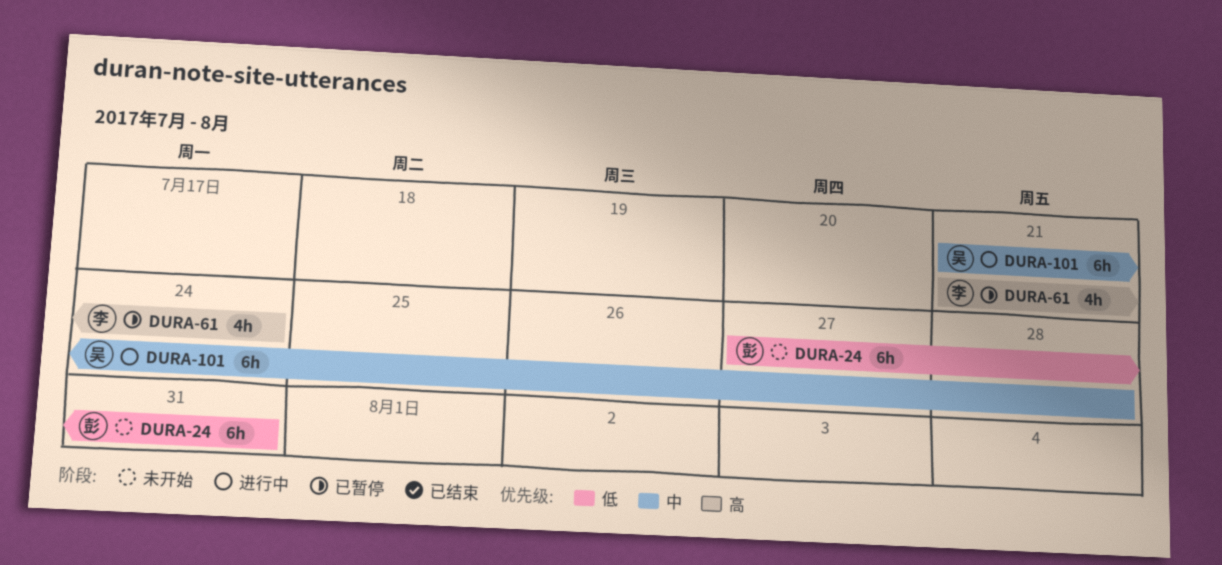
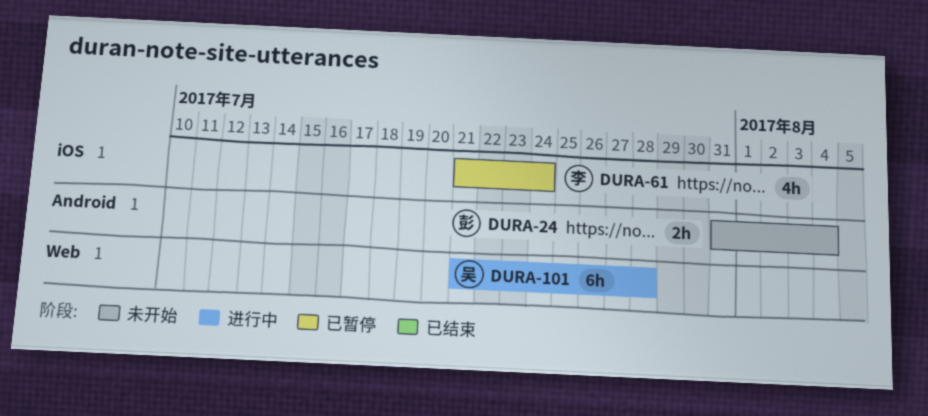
DURA-24, estimate: 6h -> 2h
DURA-24, start: Jul 27 -> Jul 31
DURA-24, due: Jul 31 -> Aug 4

